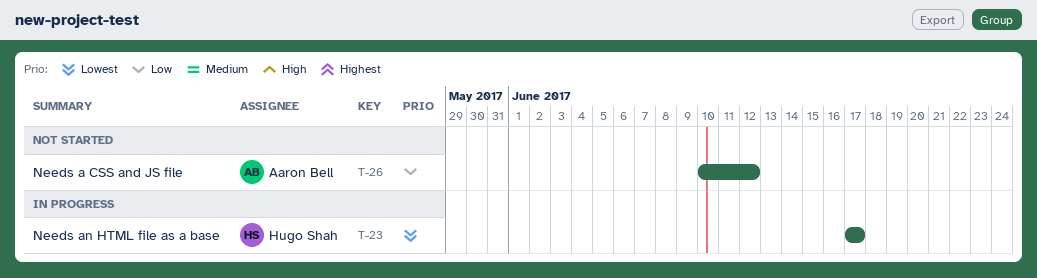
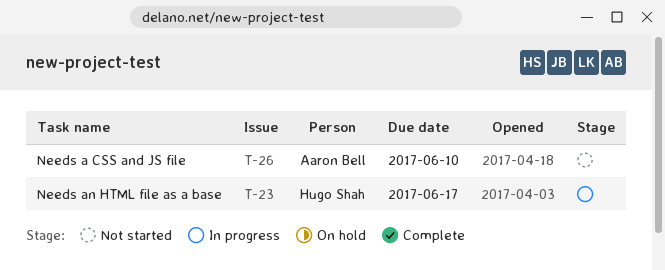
T-26, due: Jun 12 -> Jun 10

